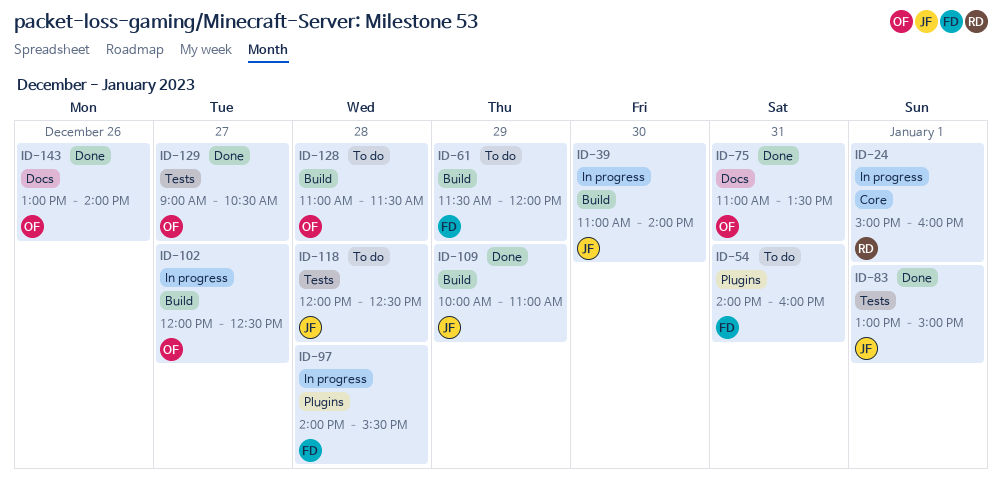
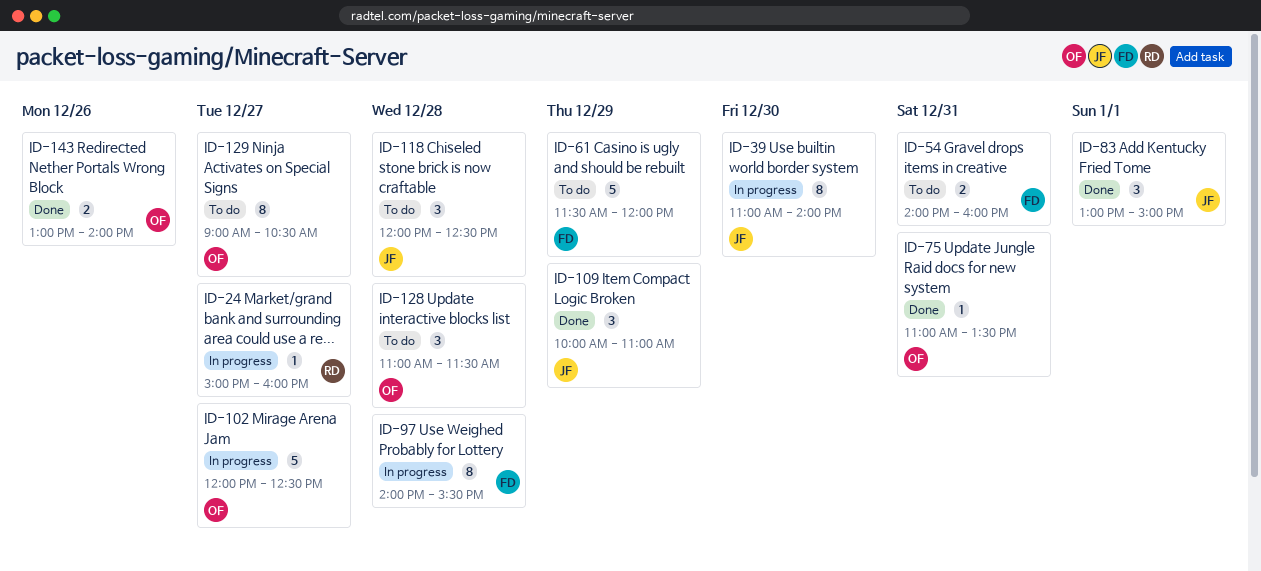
ID-24, day: Jan 1 -> Dec 27
ID-129, status: Done -> To do

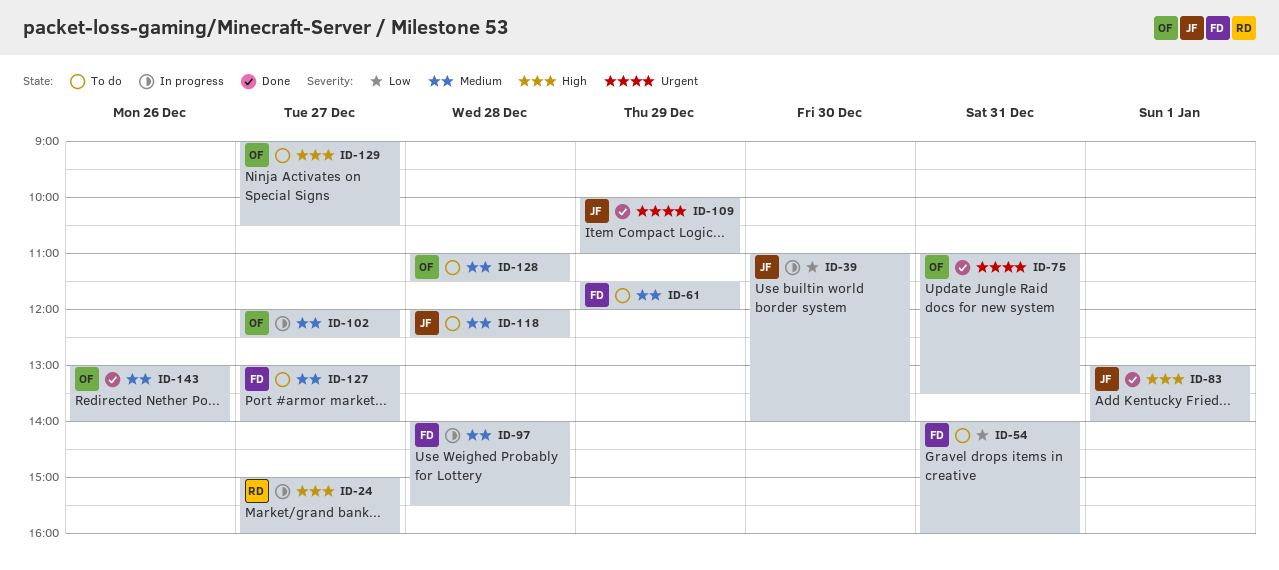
ID-83, ends: 15:00 -> 14:00
ID-127: none -> present

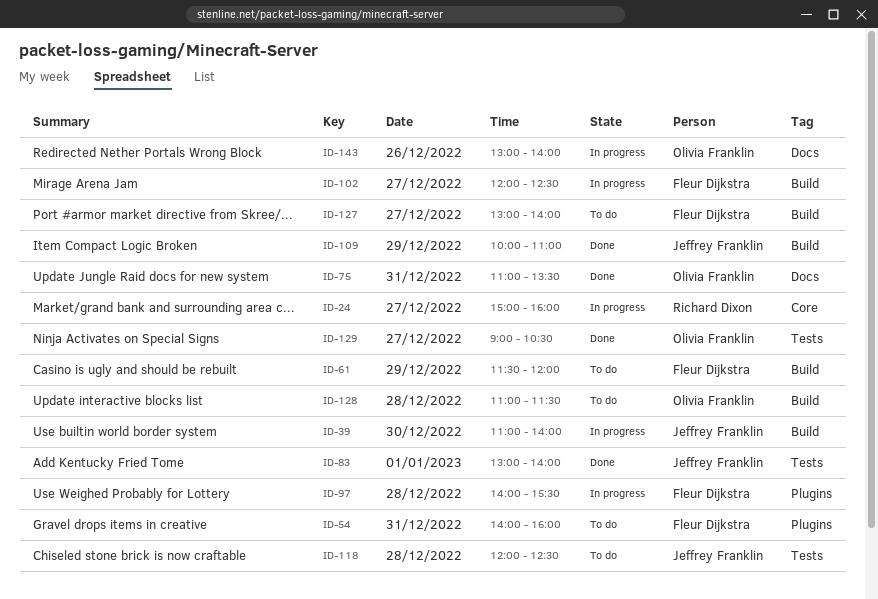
ID-102, owner: Olivia Franklin -> Fleur Dijkstra
ID-129, status: To do -> Done
ID-143, status: Done -> In progress

